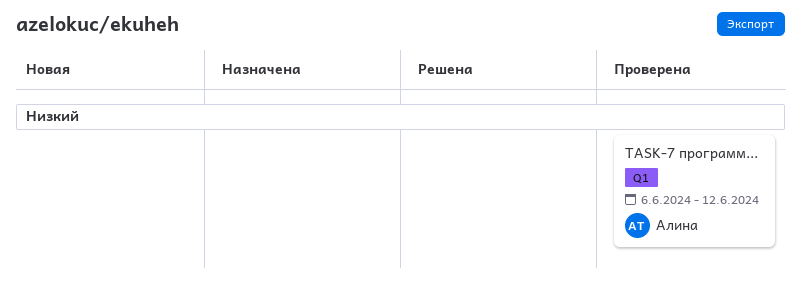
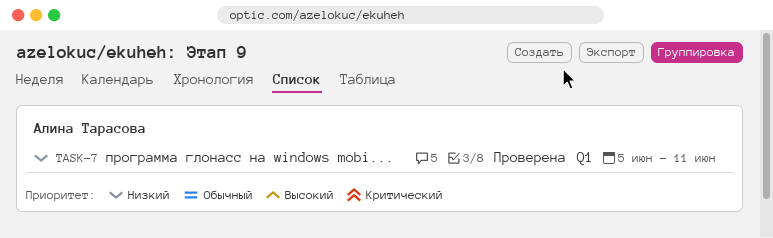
TASK-7, start: Jun 6 -> Jun 5
TASK-7, due: Jun 12 -> Jun 11

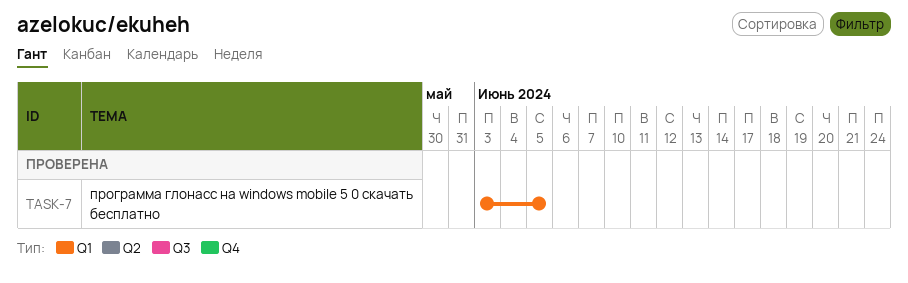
TASK-7, start: Jun 5 -> Jun 3
TASK-7, due: Jun 11 -> Jun 5

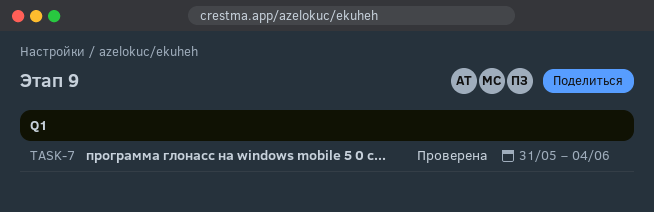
TASK-7, start: Jun 3 -> May 31
TASK-7, due: Jun 5 -> Jun 4

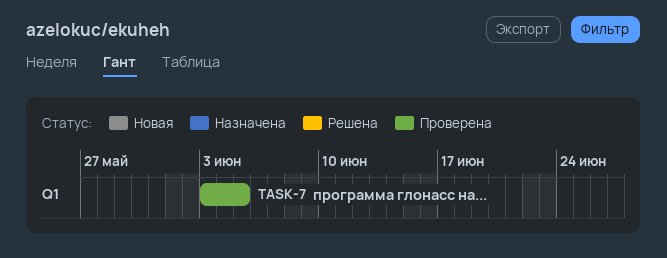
TASK-7, start: May 31 -> Jun 3
TASK-7, due: Jun 4 -> Jun 5

